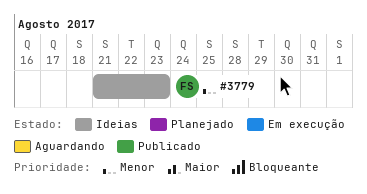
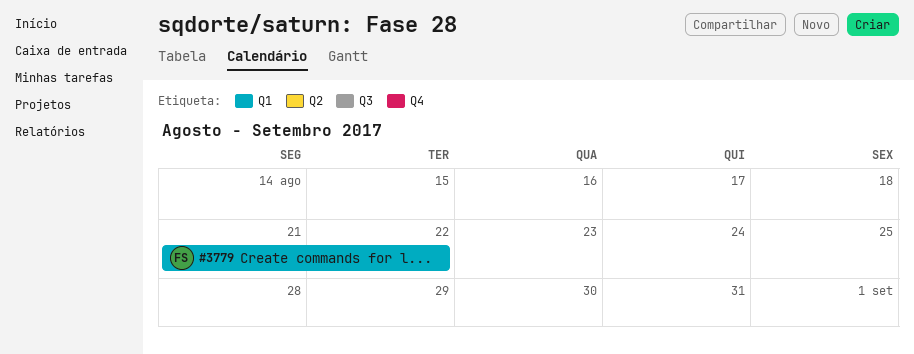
#3779, due: Aug 23 -> Aug 22

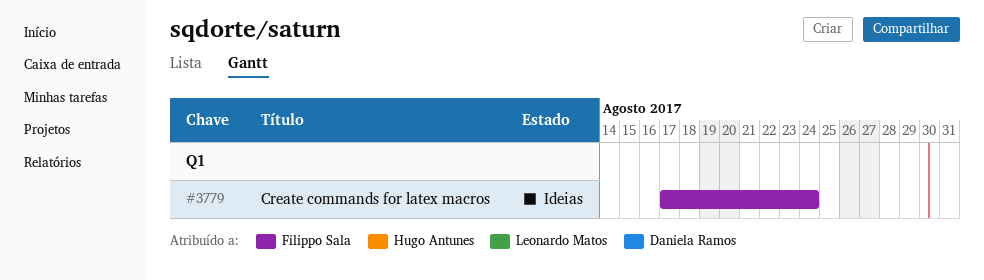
#3779, start: Aug 21 -> Aug 17
#3779, due: Aug 22 -> Aug 24

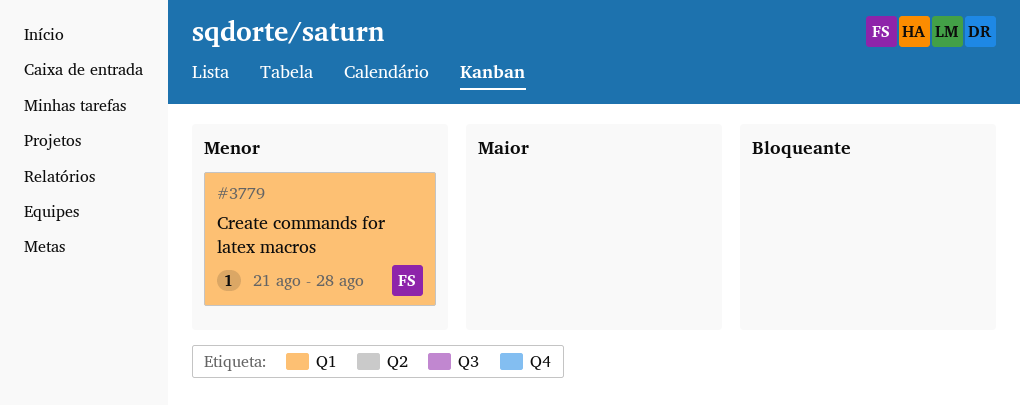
#3779, start: Aug 17 -> Aug 21
#3779, due: Aug 24 -> Aug 28

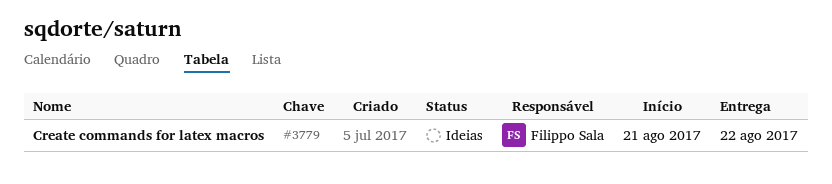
#3779, due: Aug 28 -> Aug 22

